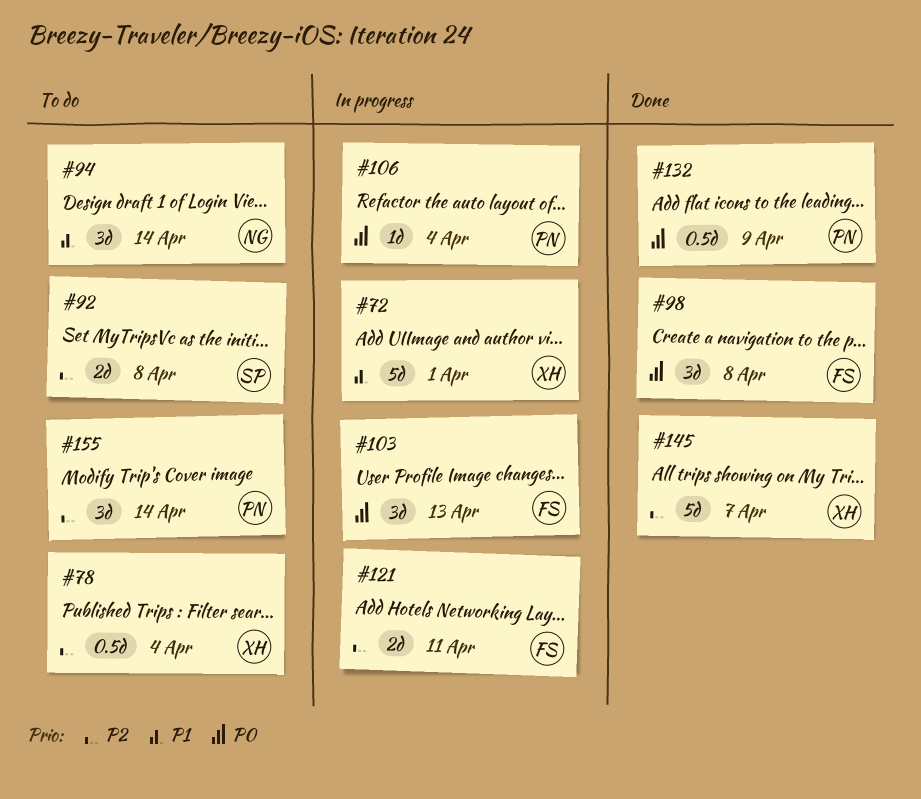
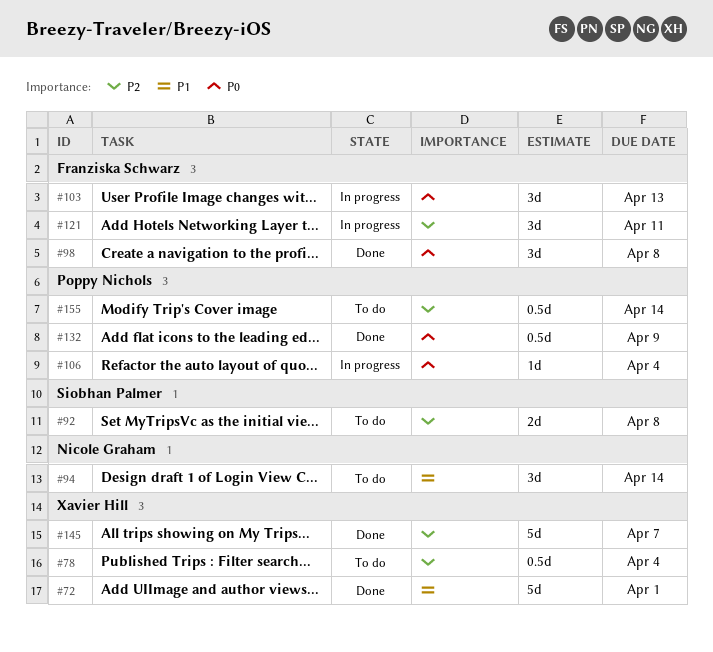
#72, status: In progress -> Done
#121, estimate: 2d -> 3d
#155, estimate: 3d -> 0.5d

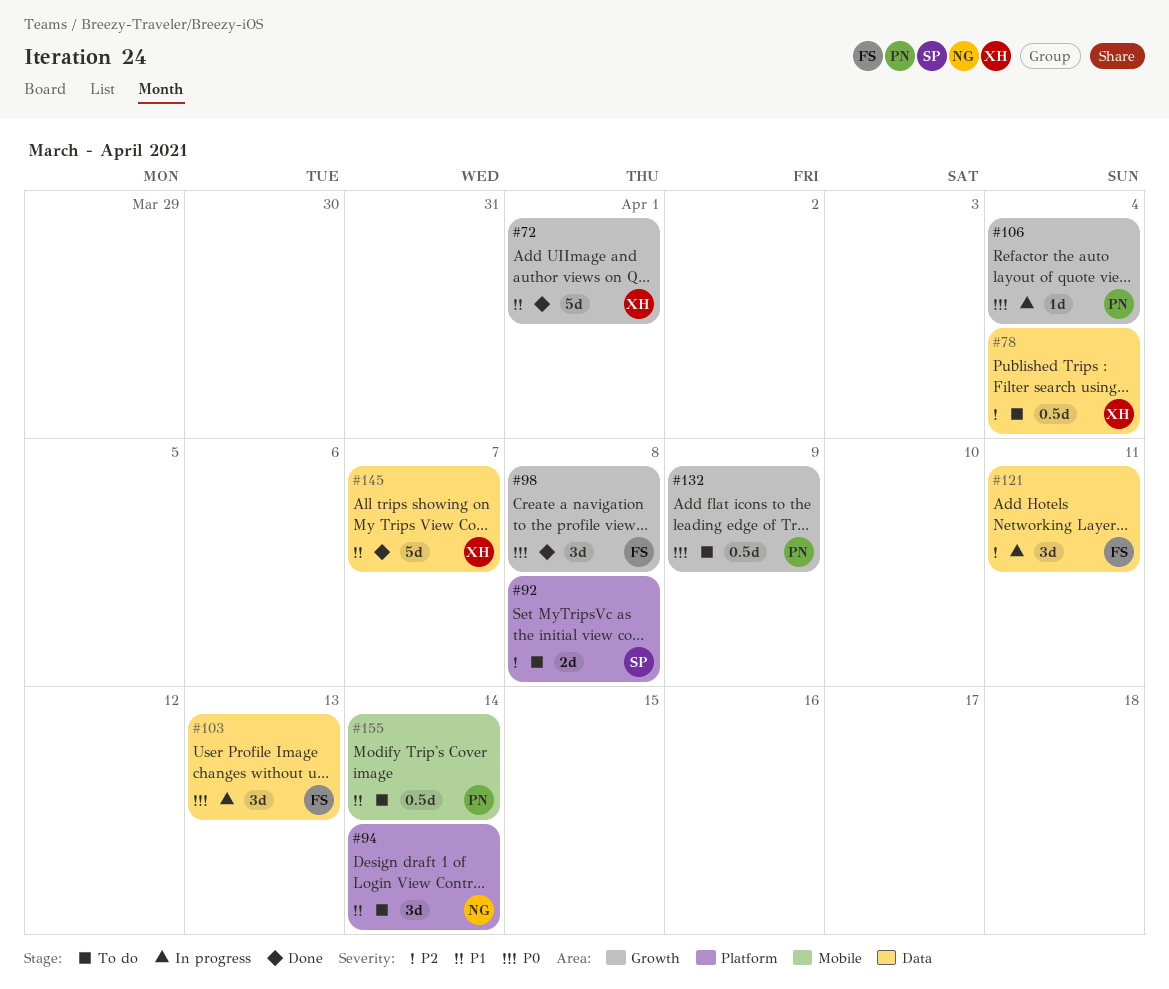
#132, status: Done -> To do
#145, priority: P2 -> P1
#155, priority: P2 -> P1

